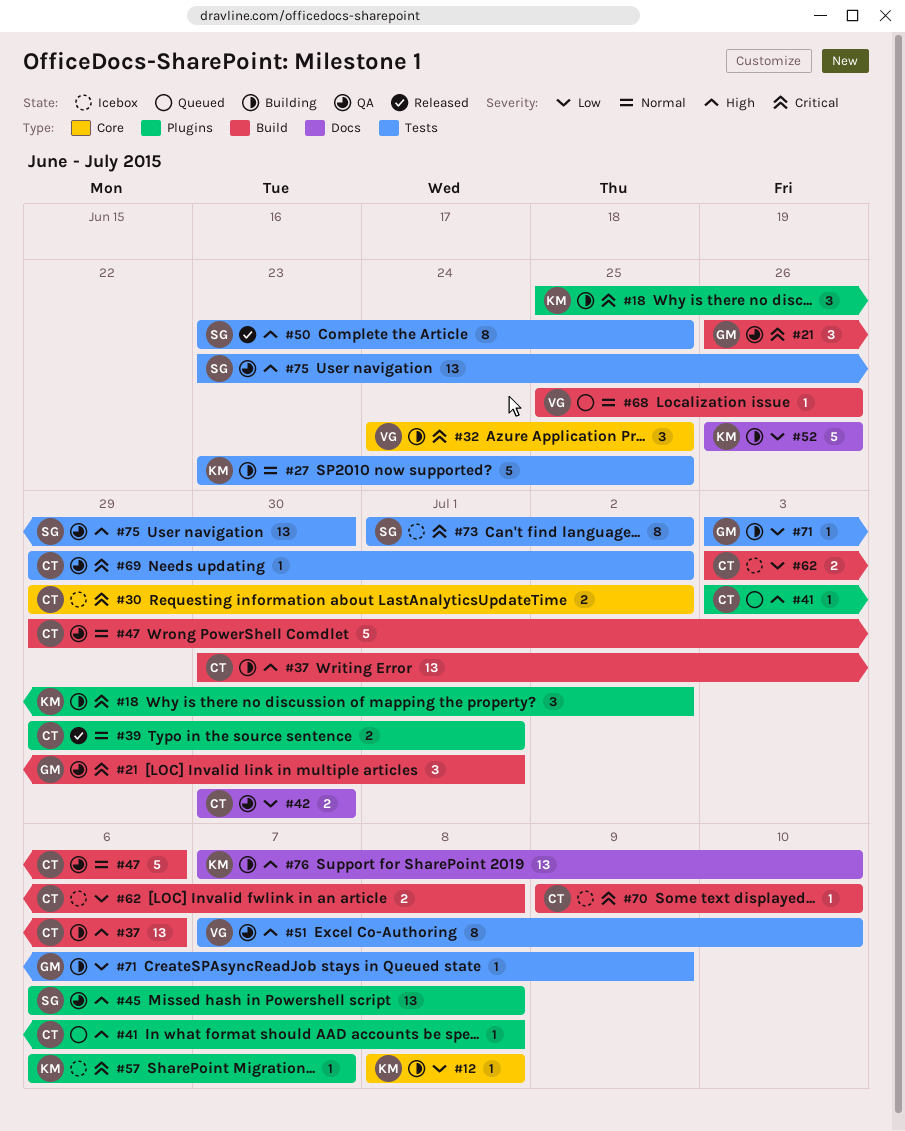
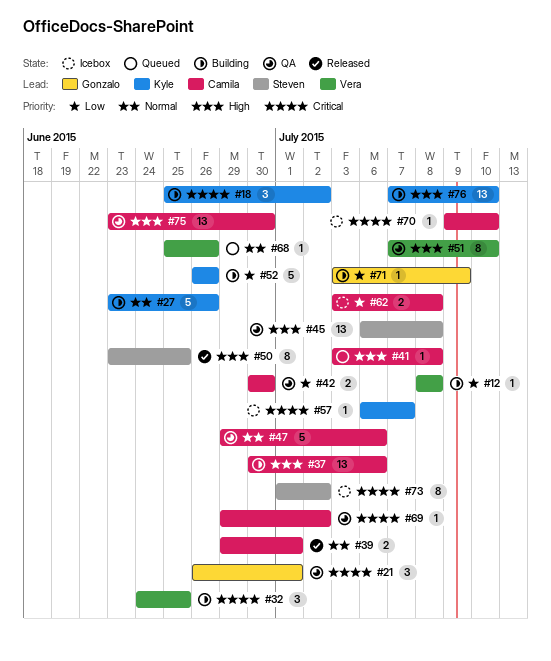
#12, owner: Kyle -> Vera
#27, due: Jun 25 -> Jun 26
#30: present -> none
#75, owner: Steven -> Camila

